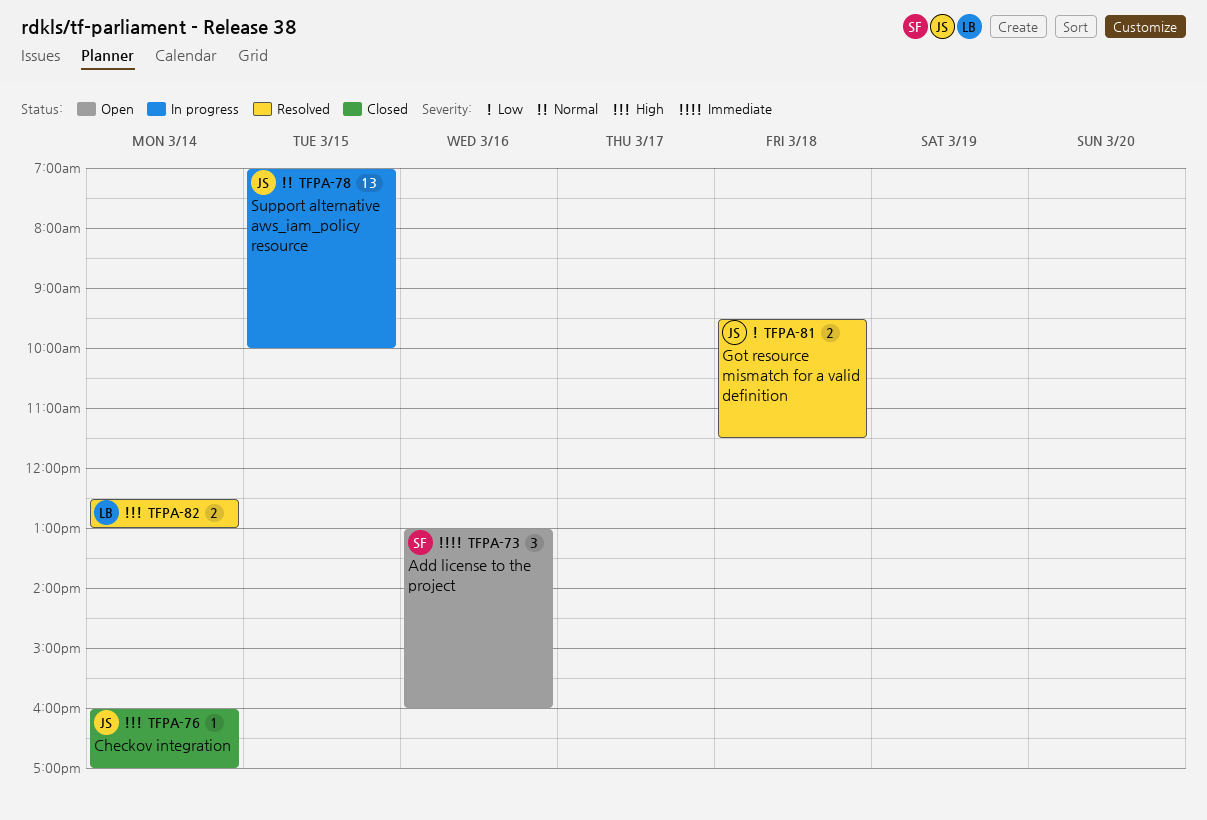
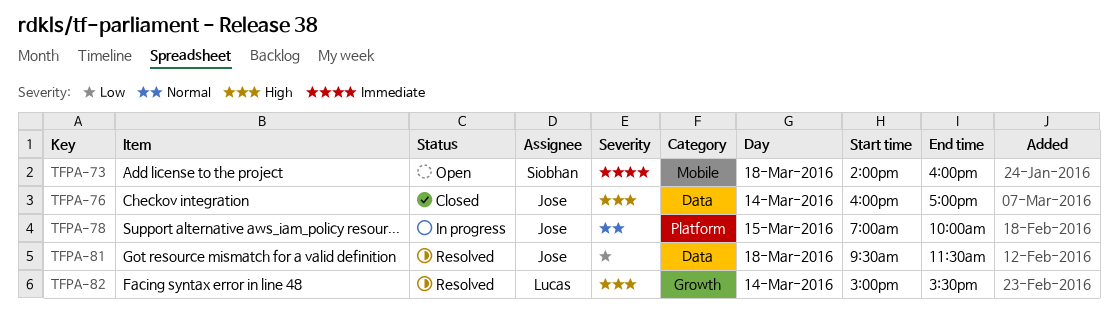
TFPA-73, day: Mar 16 -> Mar 18
TFPA-73, begins: 13:00 -> 14:00
TFPA-82, begins: 12:30 -> 15:00
TFPA-82, ends: 13:00 -> 15:30

